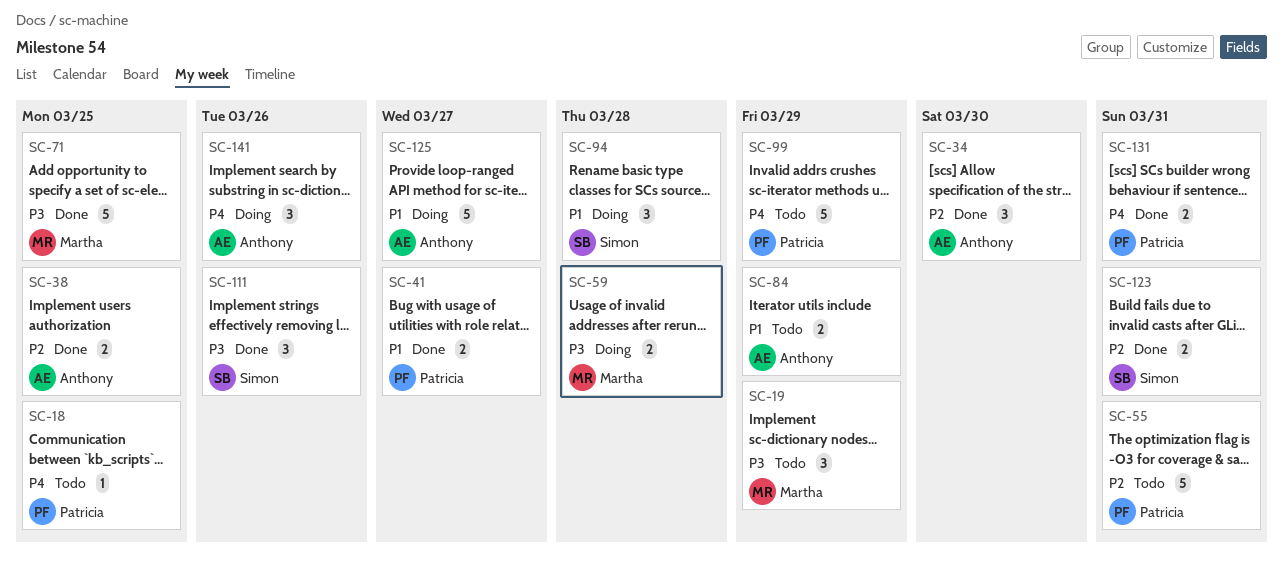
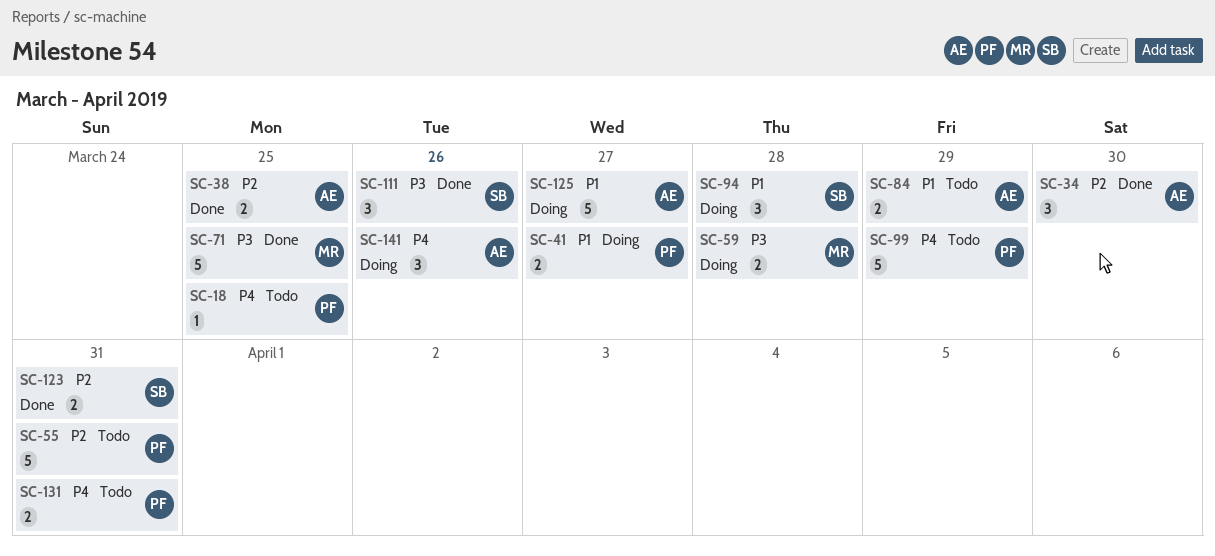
SC-19: present -> none
SC-41, status: Done -> Doing
SC-131, status: Done -> Todo

